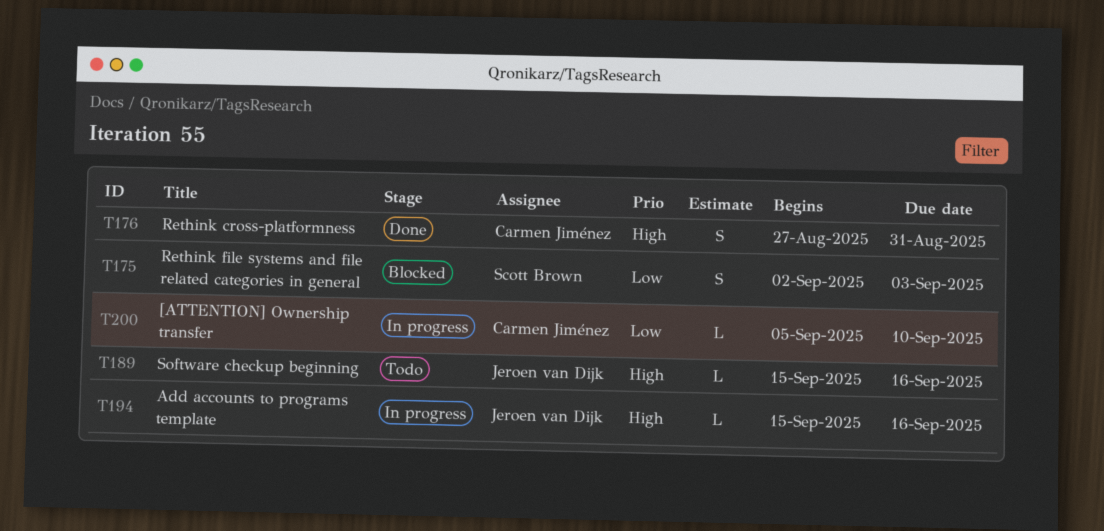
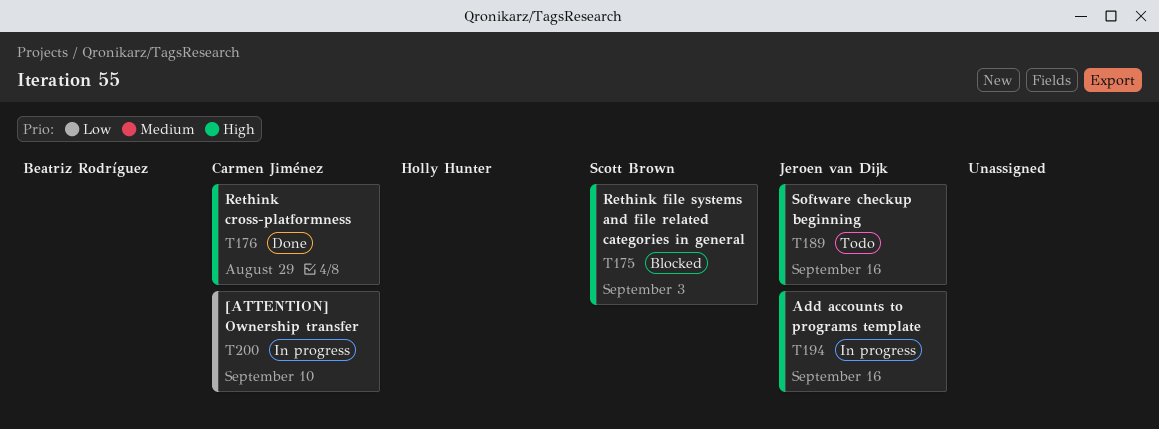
T175, priority: Low -> High
T176, due: Aug 31 -> Aug 29

